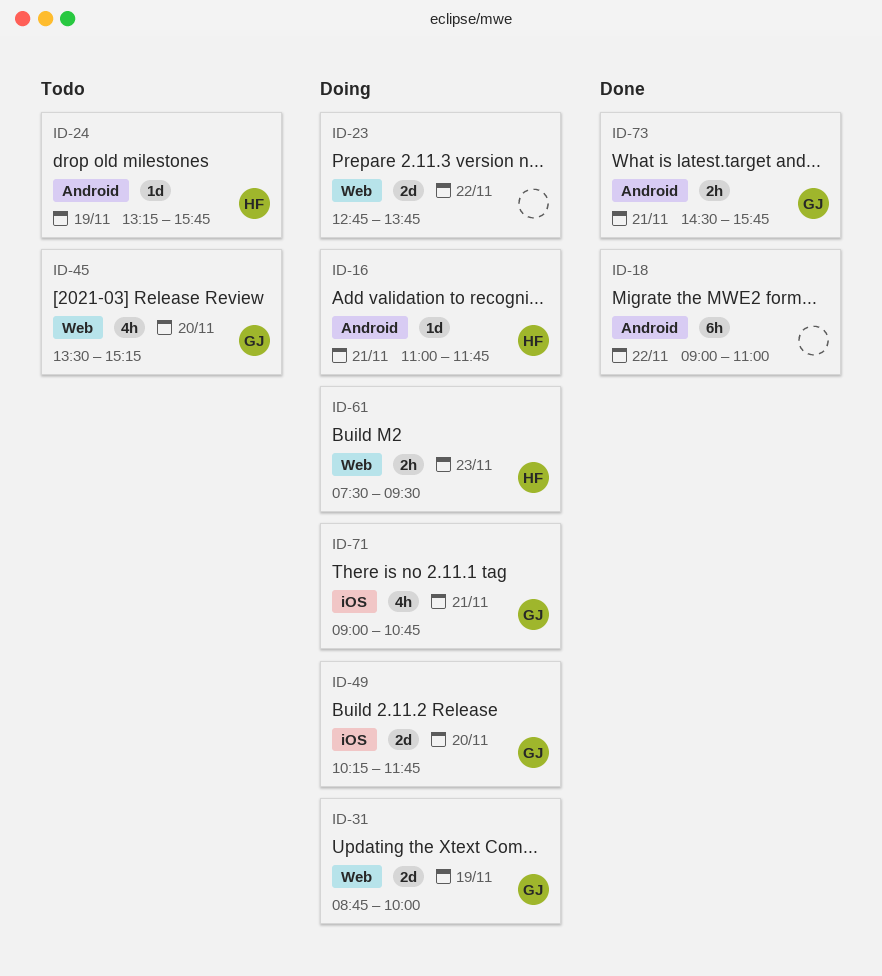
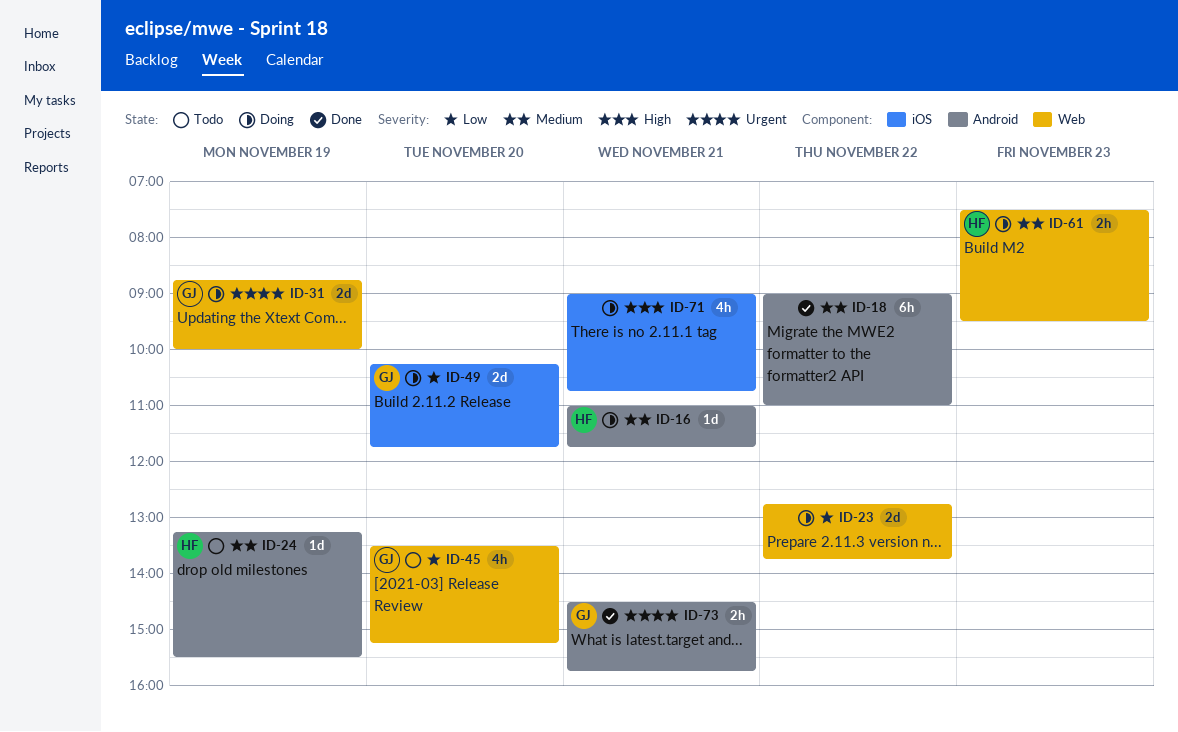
ID-24, ends: 15:45 -> 15:30
ID-71, owner: GJ -> none

